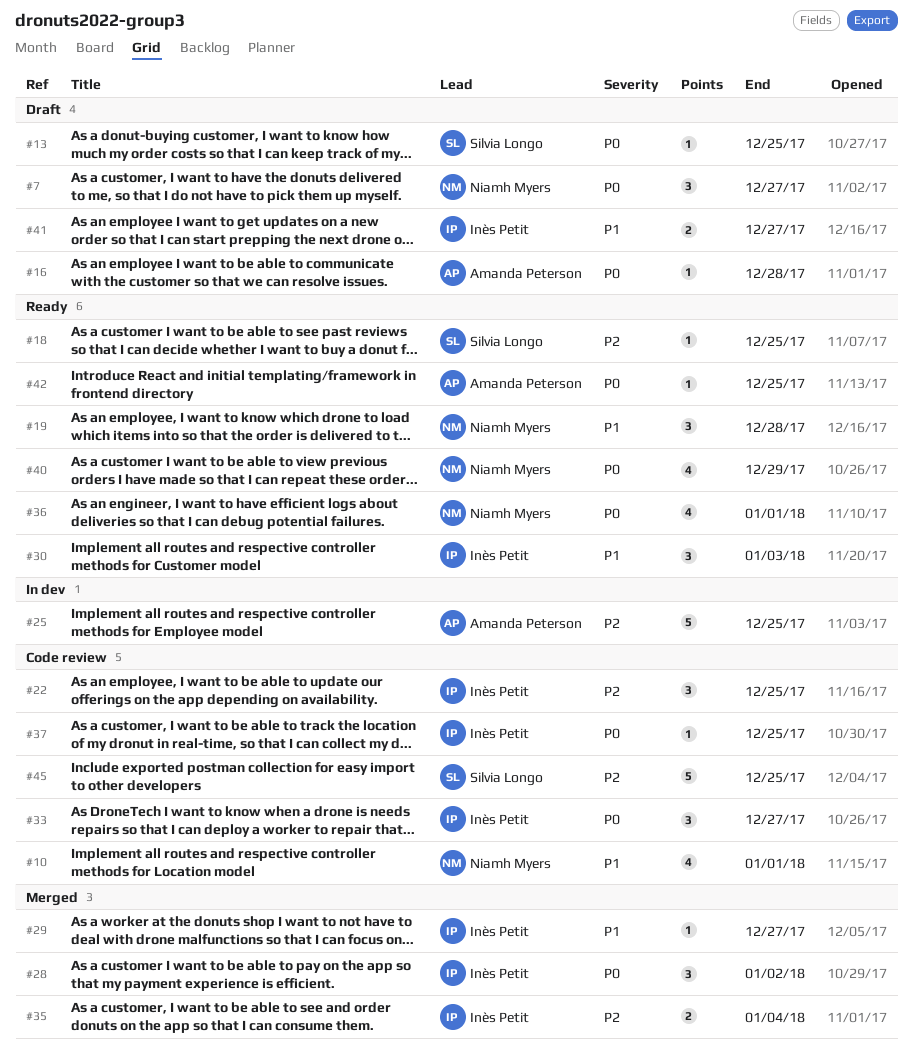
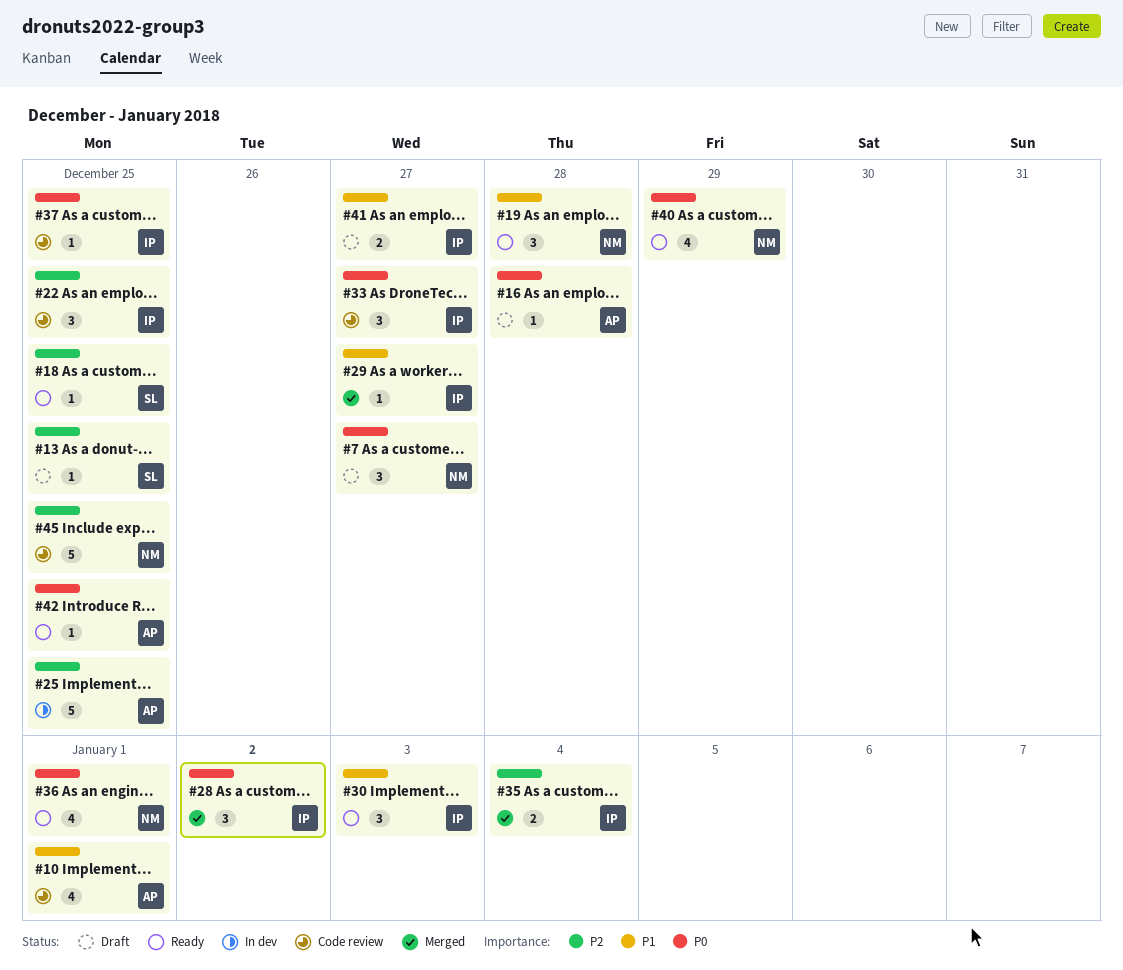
#10, owner: Niamh Myers -> Amanda Peterson
#13, priority: P0 -> P2
#45, owner: Silvia Longo -> Niamh Myers

